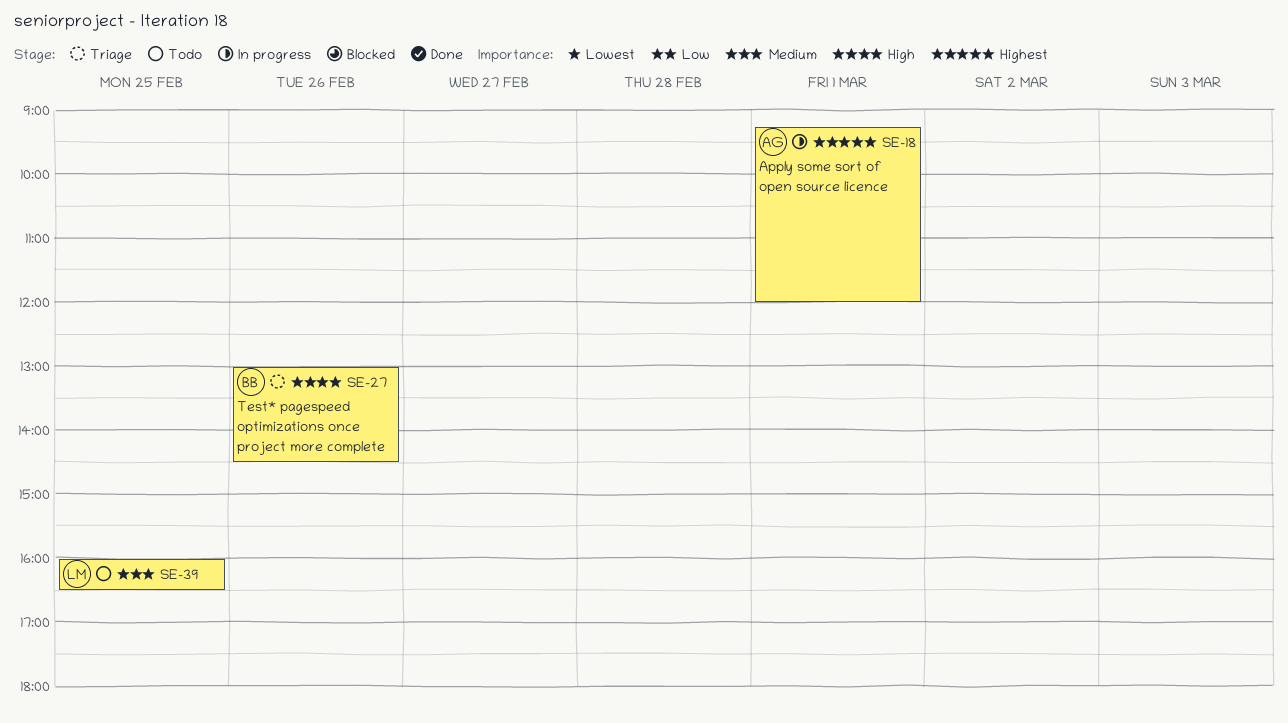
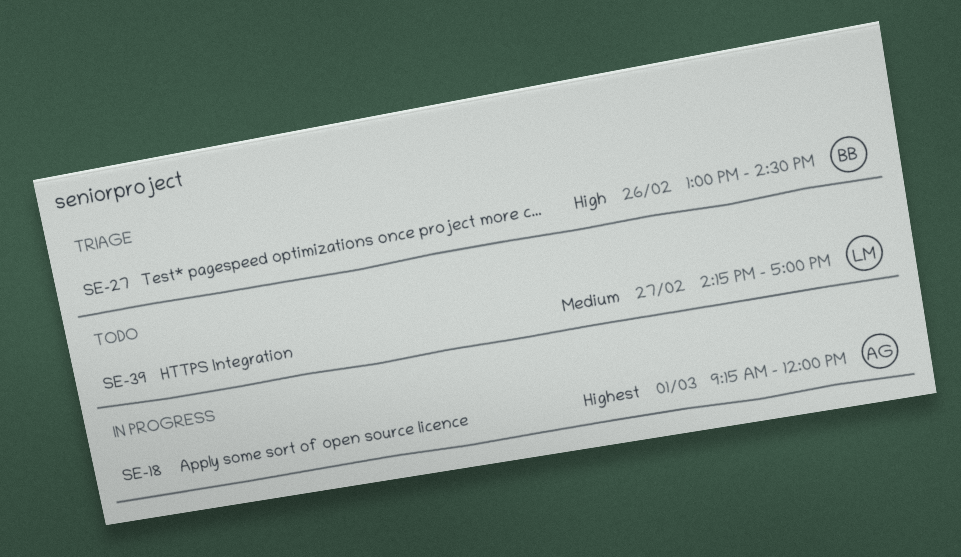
SE-39, day: Feb 25 -> Feb 27
SE-39, begins: 16:00 -> 14:15
SE-39, ends: 16:30 -> 17:00

